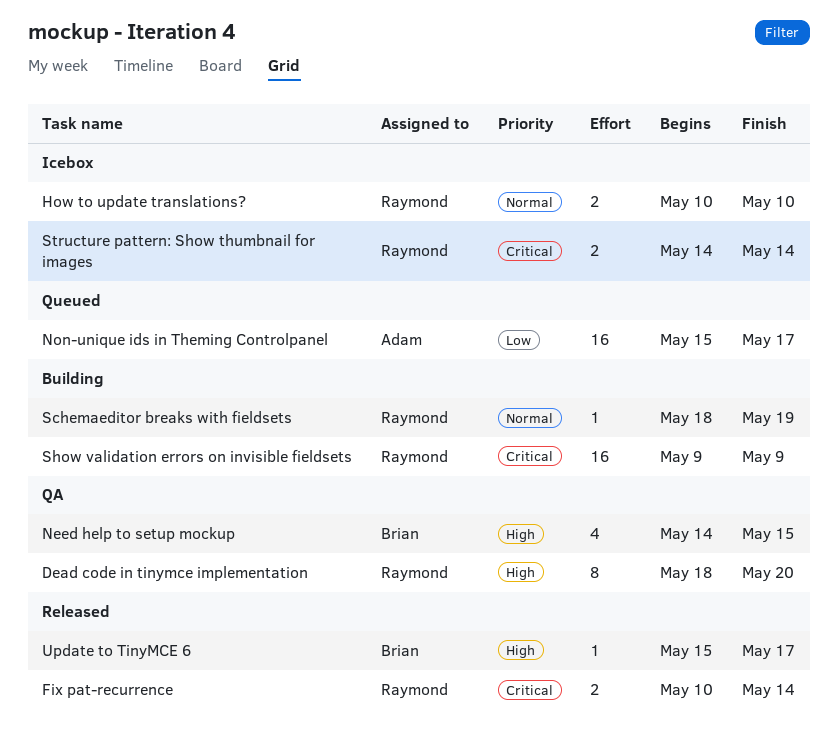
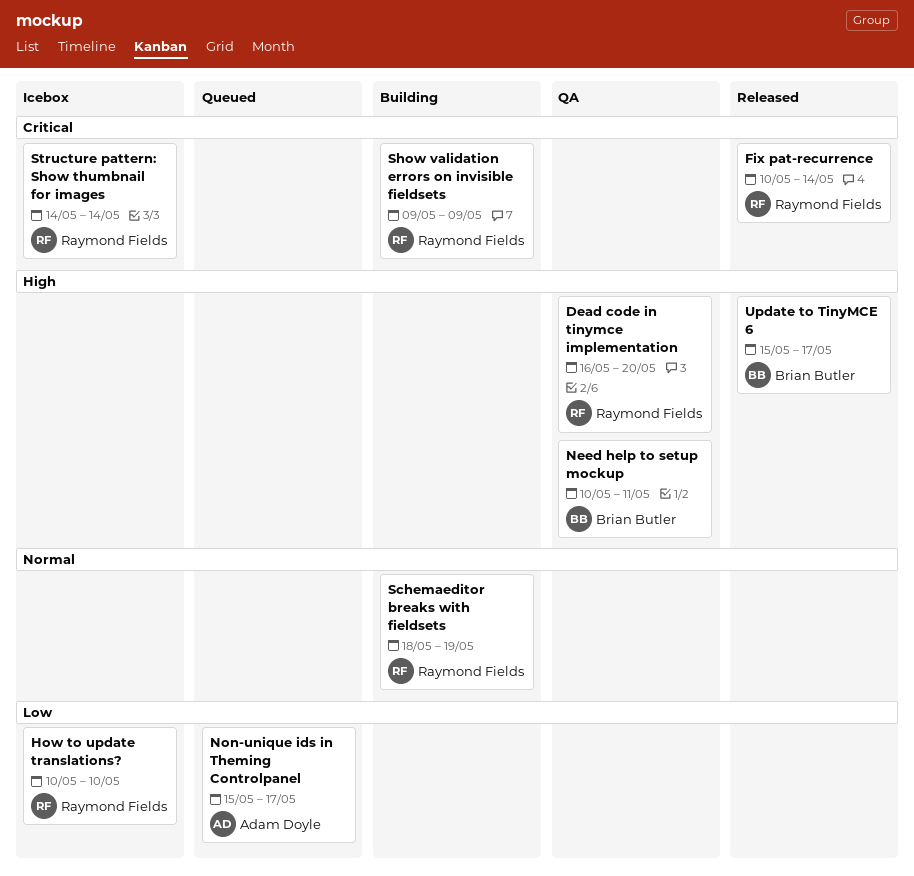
Dead code in tinymce implementation, start: May 18 -> May 16
How to update translations?, priority: Normal -> Low
Need help to setup mockup, start: May 14 -> May 10
Need help to setup mockup, due: May 15 -> May 11

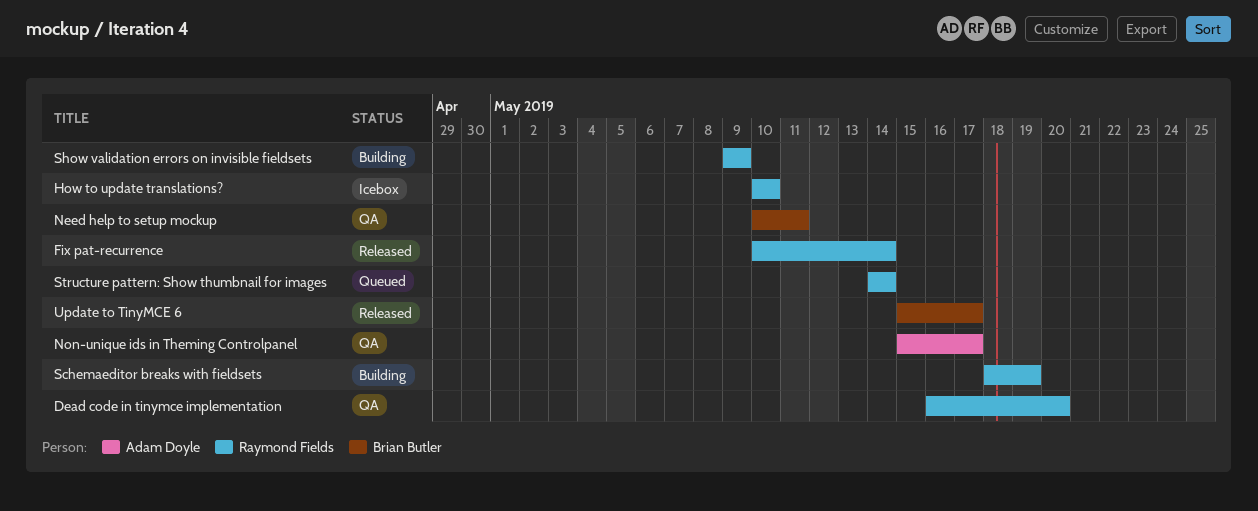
Non-unique ids in Theming Controlpanel, status: Queued -> QA
Structure pattern: Show thumbnail for images, status: Icebox -> Queued

